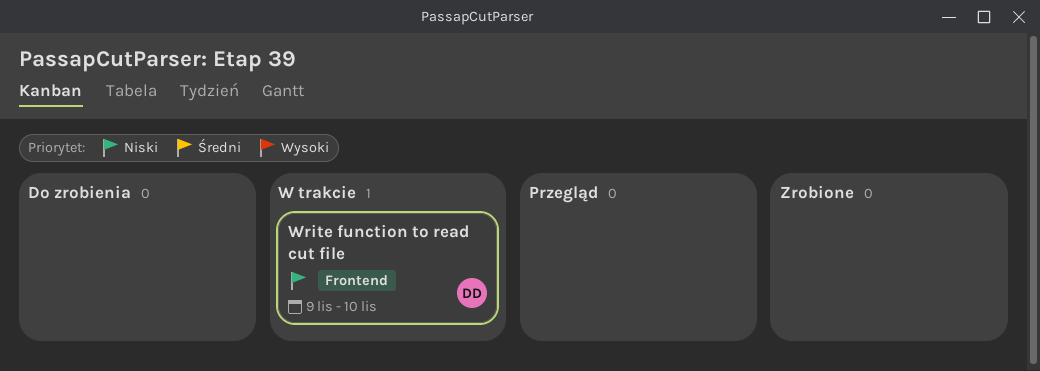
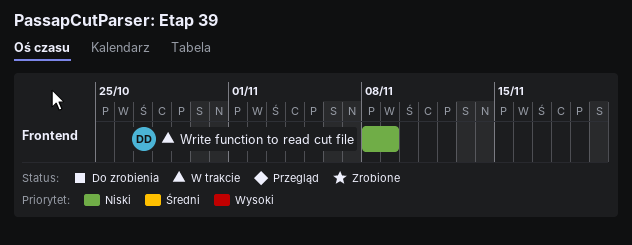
Write function to read cut file, start: Nov 9 -> Nov 8
Write function to read cut file, due: Nov 10 -> Nov 9

